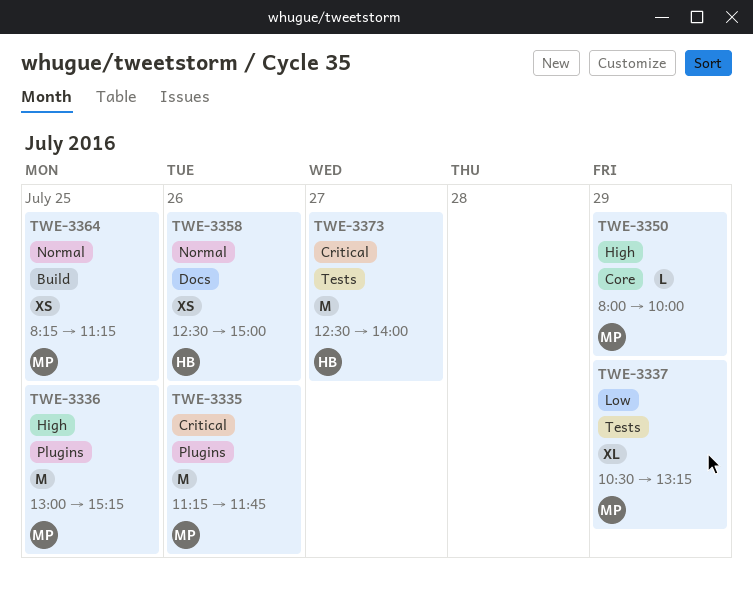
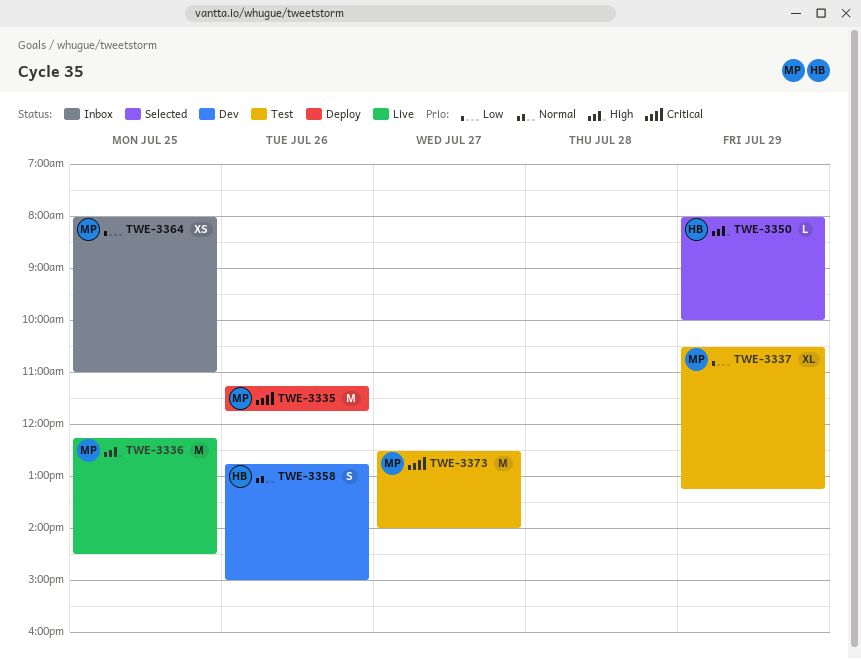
TWE-3336, begins: 13:00 -> 12:15
TWE-3336, ends: 15:15 -> 14:30
TWE-3350, owner: MP -> HB
TWE-3358, estimate: XS -> S
TWE-3358, begins: 12:30 -> 12:45
TWE-3364, priority: Normal -> Low
TWE-3364, begins: 08:15 -> 08:00
TWE-3364, ends: 11:15 -> 11:00
TWE-3373, owner: HB -> MP

